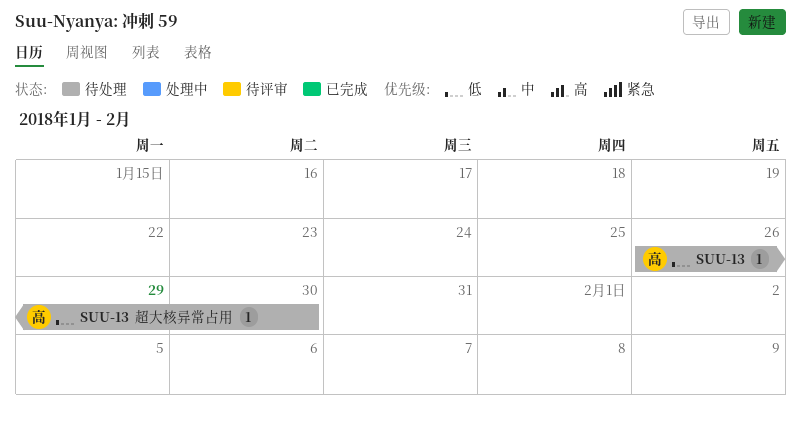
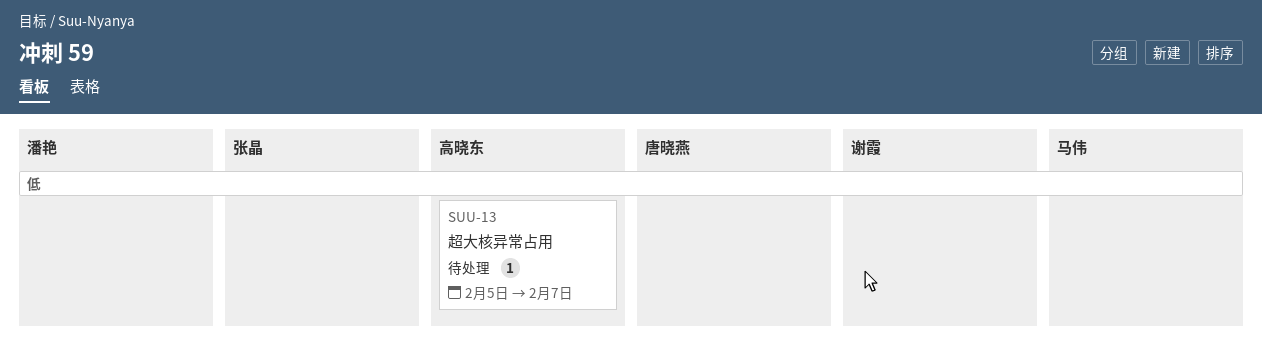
SUU-13, start: Jan 26 -> Feb 5
SUU-13, due: Jan 30 -> Feb 7

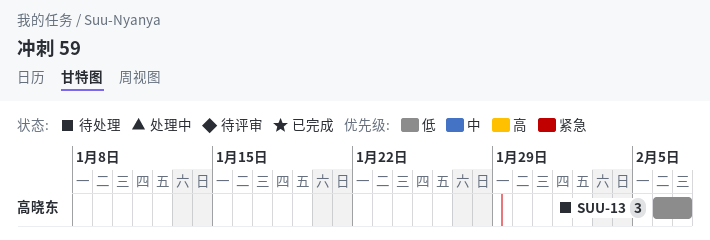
SUU-13, estimate: 1 -> 3
SUU-13, start: Feb 5 -> Feb 6

